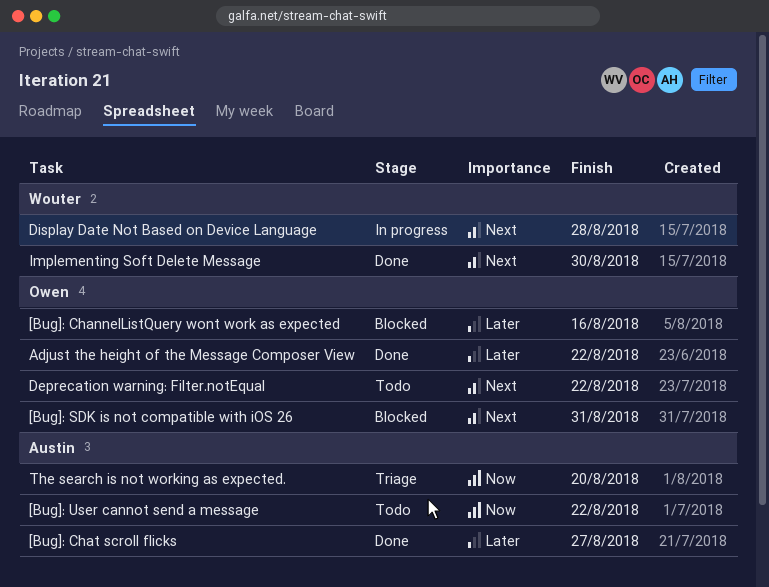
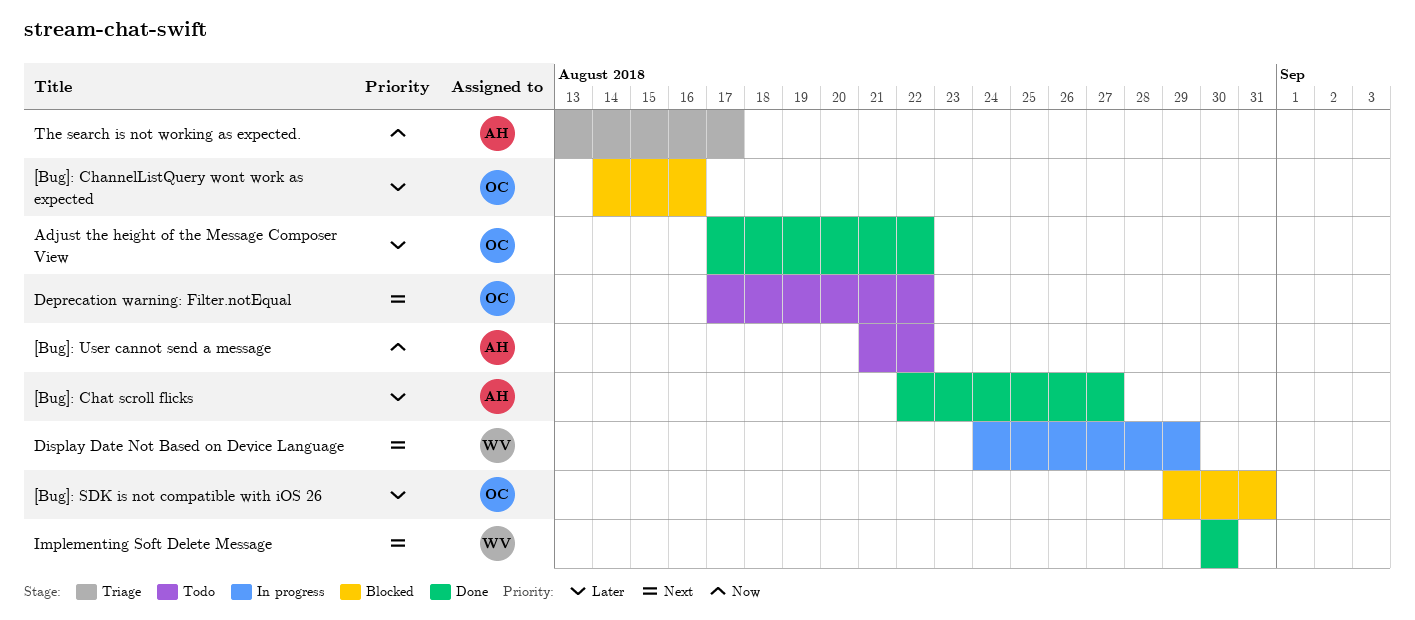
[Bug]: SDK is not compatible with iOS 26, priority: Next -> Later
Display Date Not Based on Device Language, due: Aug 28 -> Aug 29
The search is not working as expected., due: Aug 20 -> Aug 17

